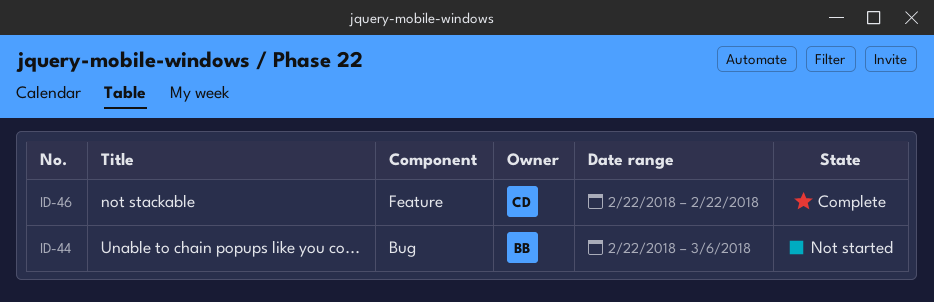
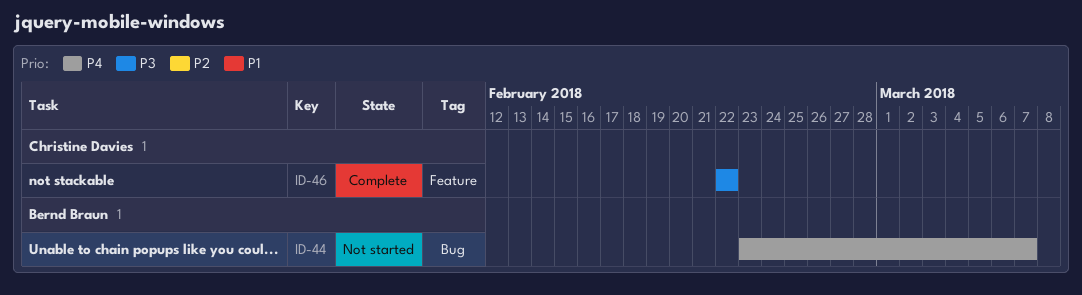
ID-44, start: Feb 22 -> Feb 23
ID-44, due: Mar 6 -> Mar 7

